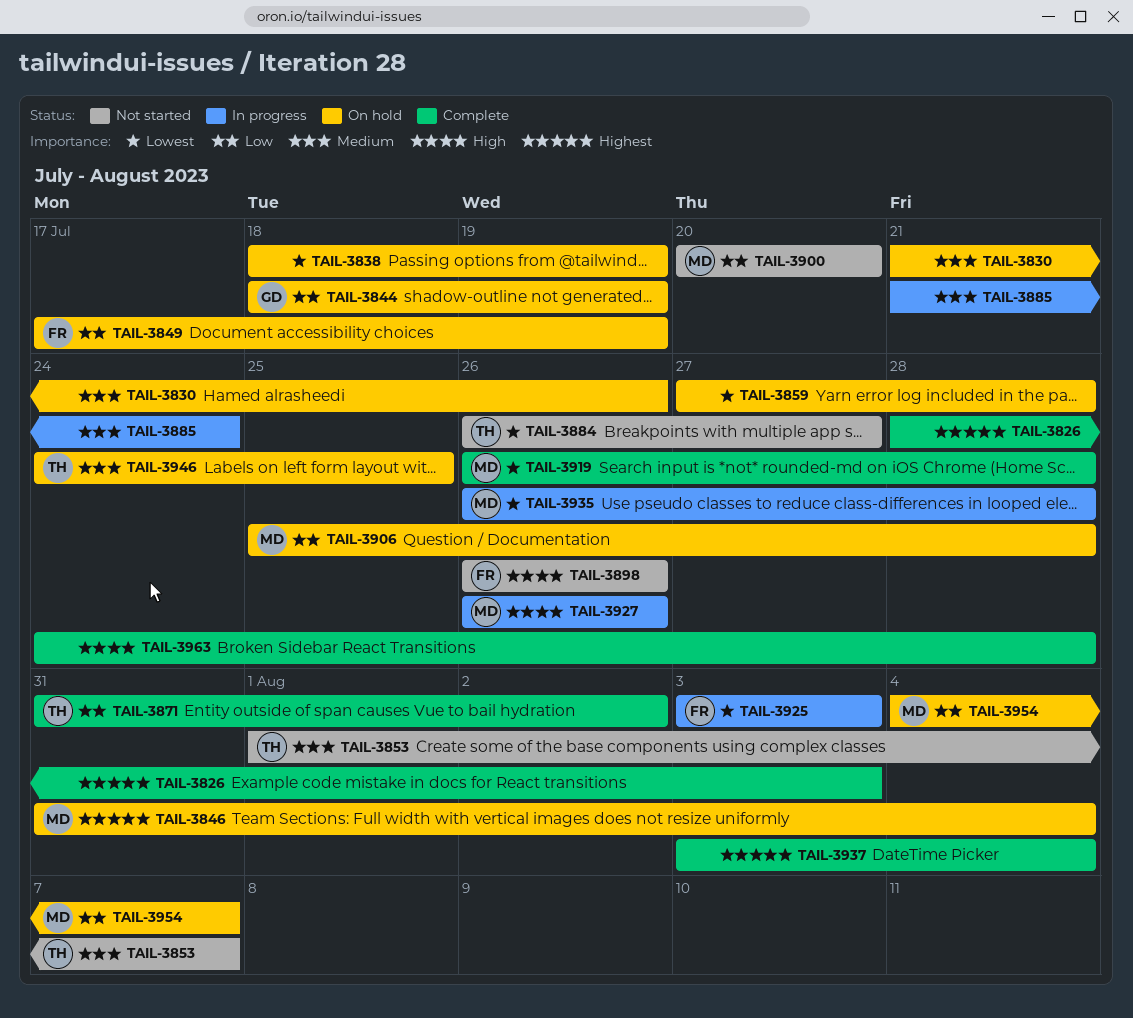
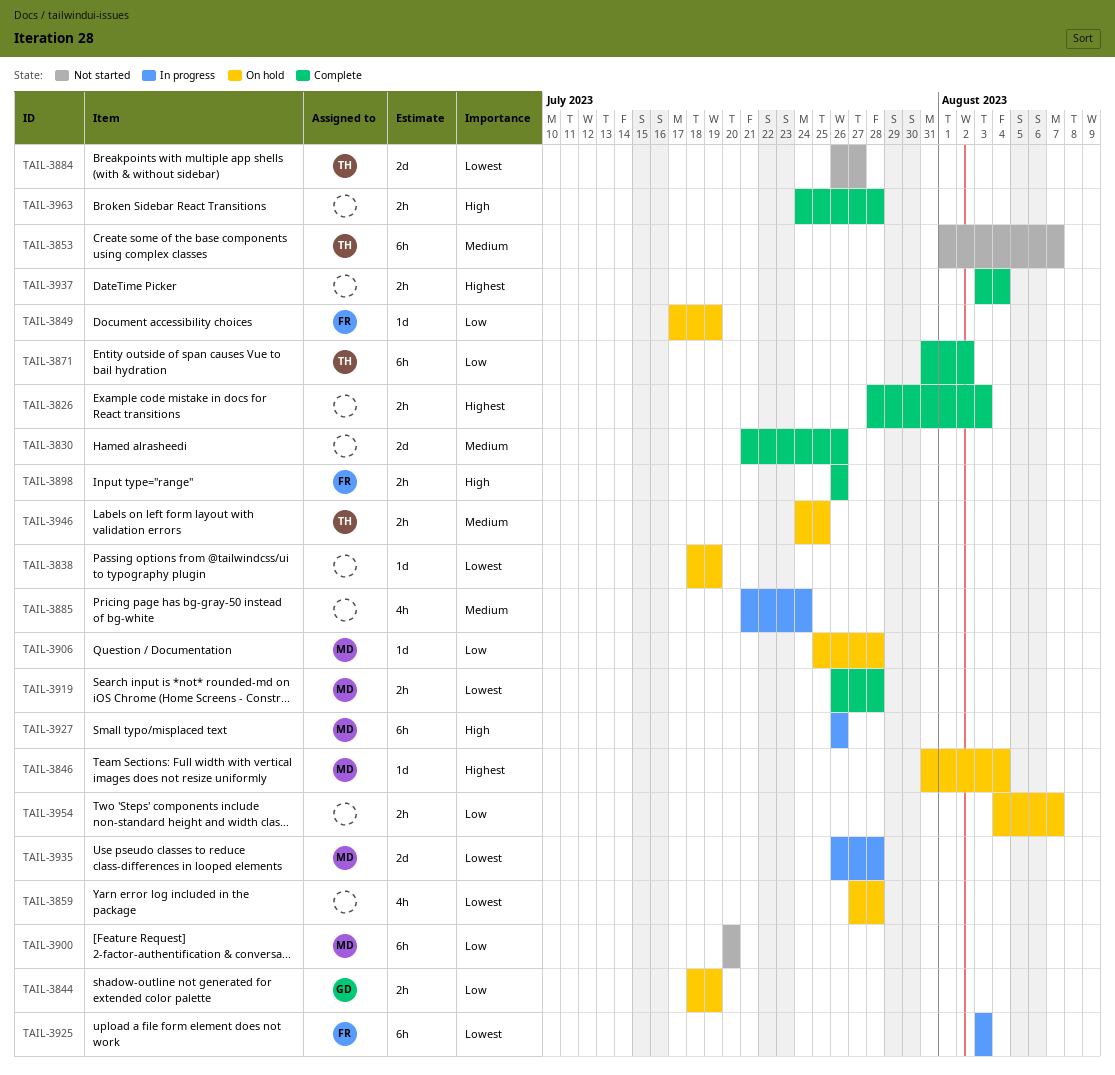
TAIL-3830, status: On hold -> Complete
TAIL-3898, status: Not started -> Complete
TAIL-3954, owner: MD -> none

